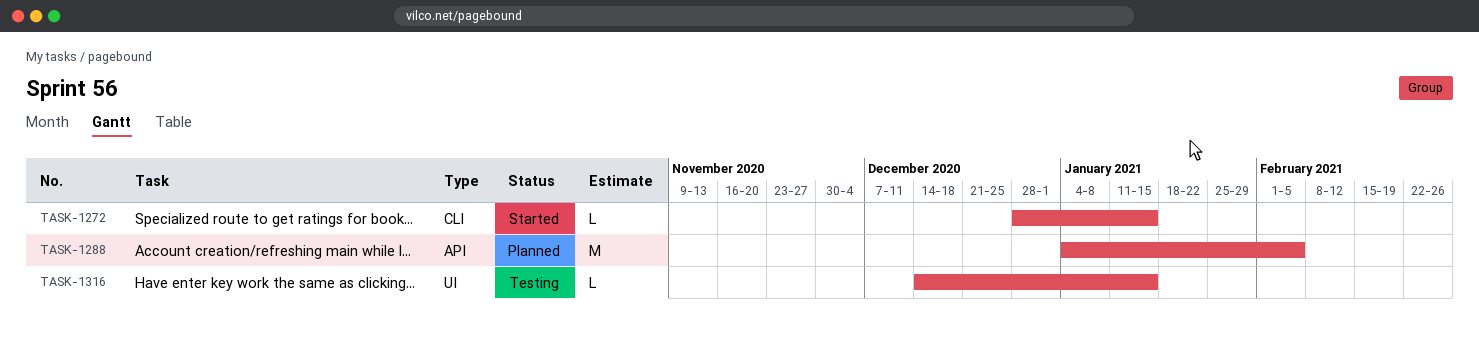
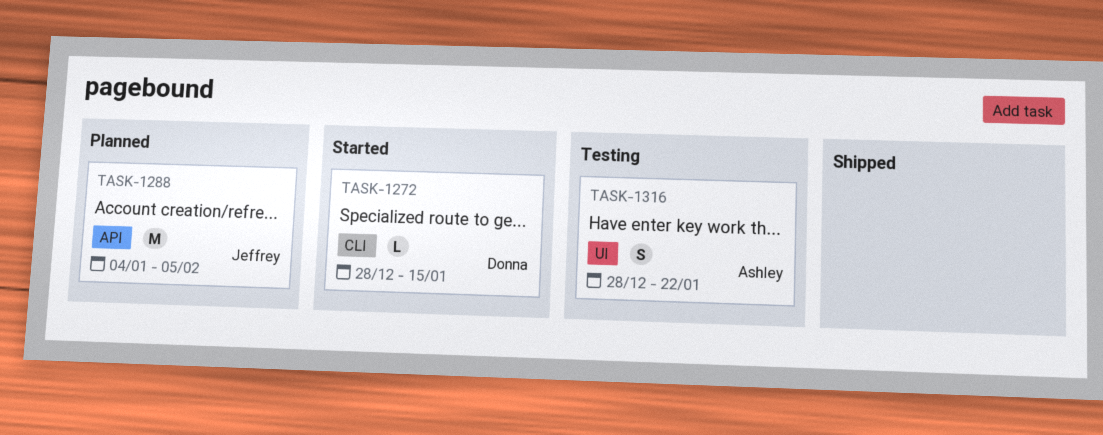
TASK-1316, estimate: L -> S
TASK-1316, start: Dec 14 -> Dec 28
TASK-1316, due: Jan 15 -> Jan 22

